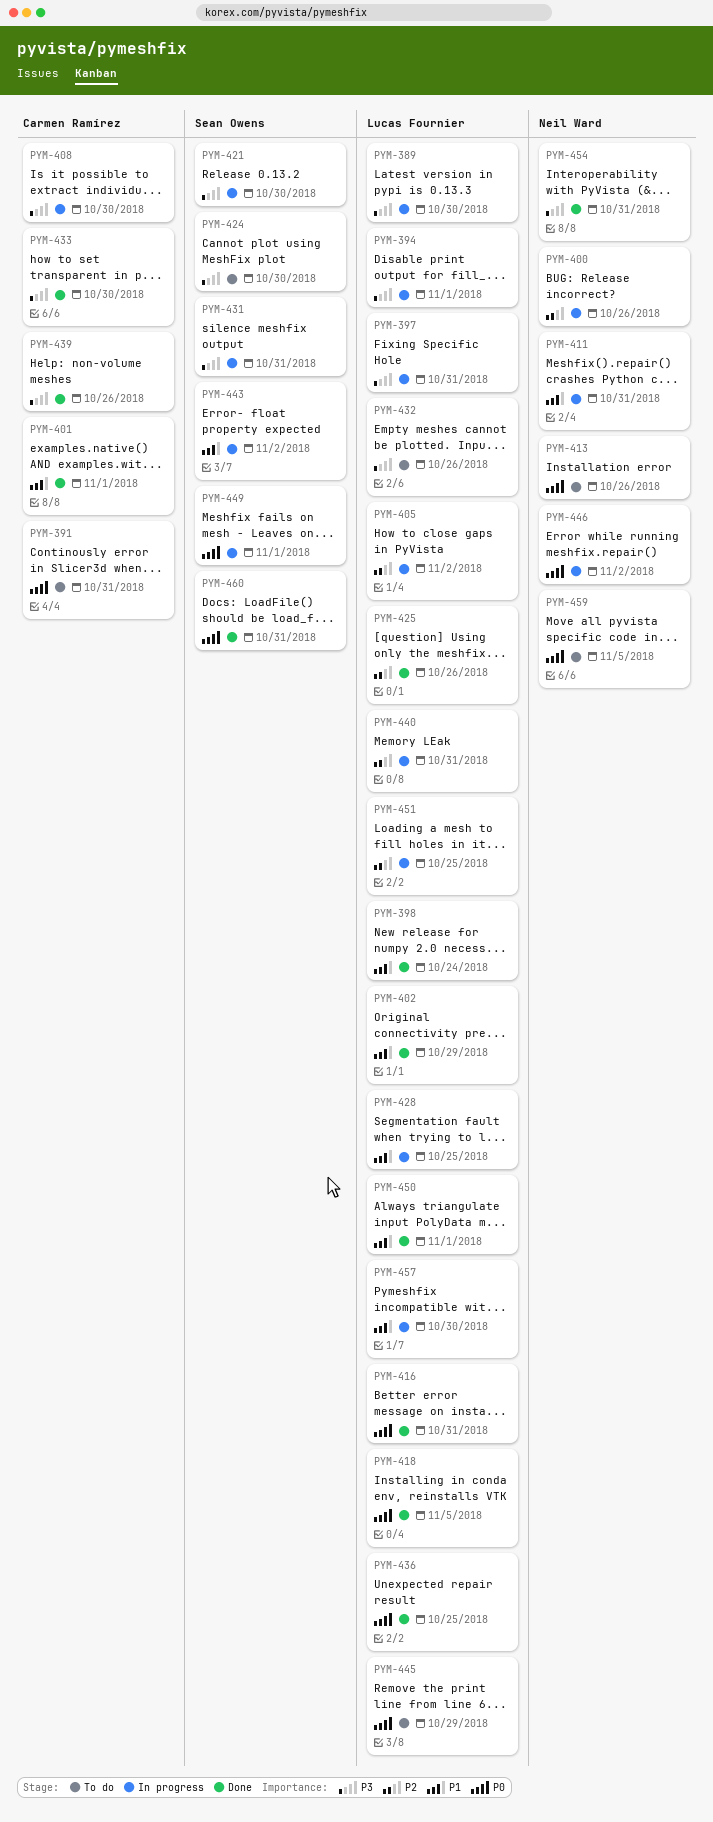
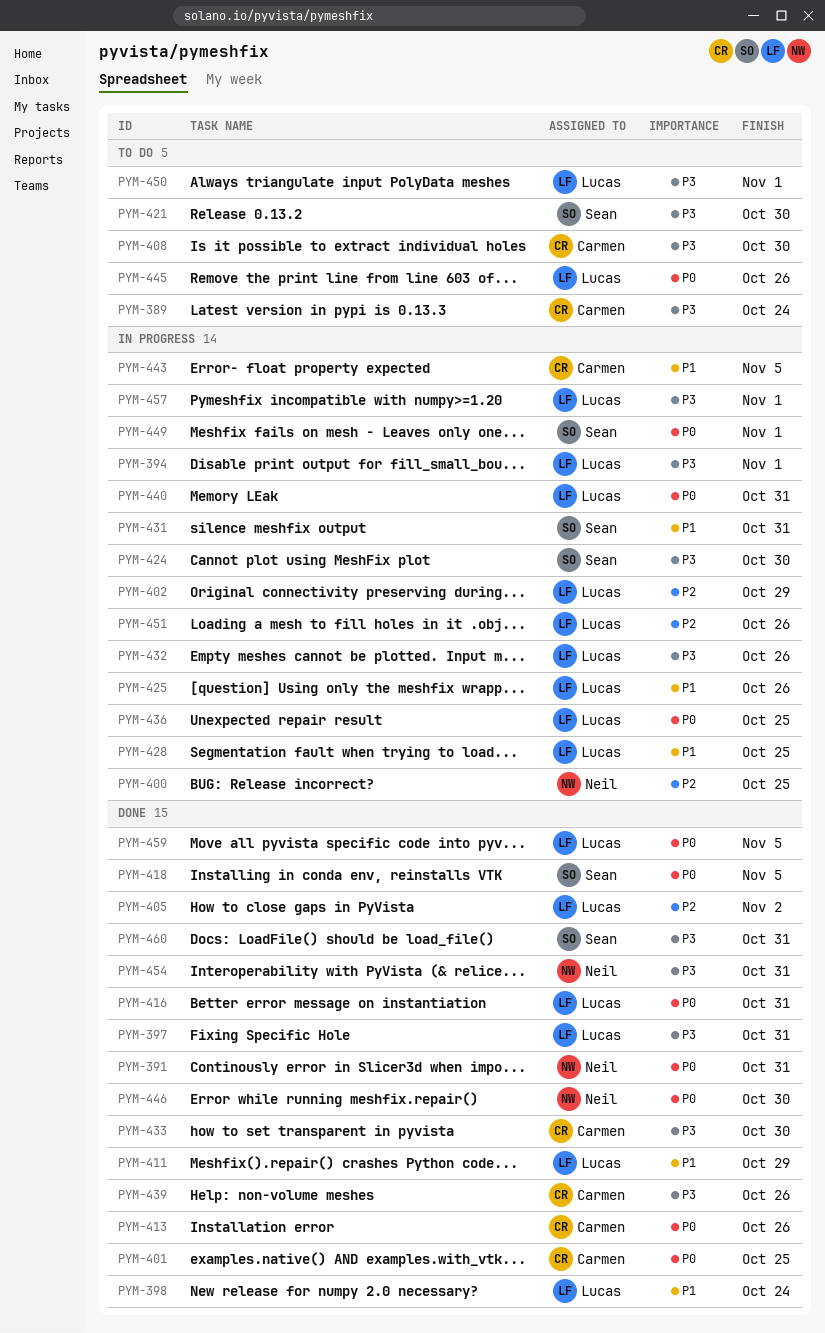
PYM-389, status: In progress -> To do
PYM-389, owner: Lucas Fournier -> Carmen Ramírez
PYM-389, due: Oct 30 -> Oct 24
PYM-391, status: To do -> Done
PYM-391, owner: Carmen Ramírez -> Neil Ward
PYM-397, status: In progress -> Done
PYM-400, due: Oct 26 -> Oct 25
PYM-401, priority: P1 -> P0
PYM-401, due: Nov 1 -> Oct 25
PYM-402, status: Done -> In progress
PYM-402, priority: P1 -> P2
PYM-405, status: In progress -> Done
PYM-408, status: In progress -> To do
PYM-411, status: In progress -> Done
PYM-411, owner: Neil Ward -> Lucas Fournier
PYM-411, due: Oct 31 -> Oct 29
PYM-413, status: To do -> Done
PYM-413, owner: Neil Ward -> Carmen Ramírez
PYM-418, owner: Lucas Fournier -> Sean Owens
PYM-421, status: In progress -> To do
PYM-424, status: To do -> In progress
PYM-425, status: Done -> In progress
PYM-425, priority: P2 -> P1
PYM-431, priority: P3 -> P1
PYM-432, status: To do -> In progress
PYM-436, status: Done -> In progress
PYM-440, priority: P2 -> P0
PYM-443, owner: Sean Owens -> Carmen Ramírez
PYM-443, due: Nov 2 -> Nov 5
PYM-445, due: Oct 29 -> Oct 26
PYM-446, status: In progress -> Done
PYM-446, due: Nov 2 -> Oct 30
PYM-450, status: Done -> To do
PYM-450, priority: P1 -> P3
PYM-451, due: Oct 25 -> Oct 26
PYM-457, priority: P1 -> P3
PYM-457, due: Oct 30 -> Nov 1
PYM-459, status: To do -> Done
PYM-459, owner: Neil Ward -> Lucas Fournier
PYM-460, priority: P0 -> P3

